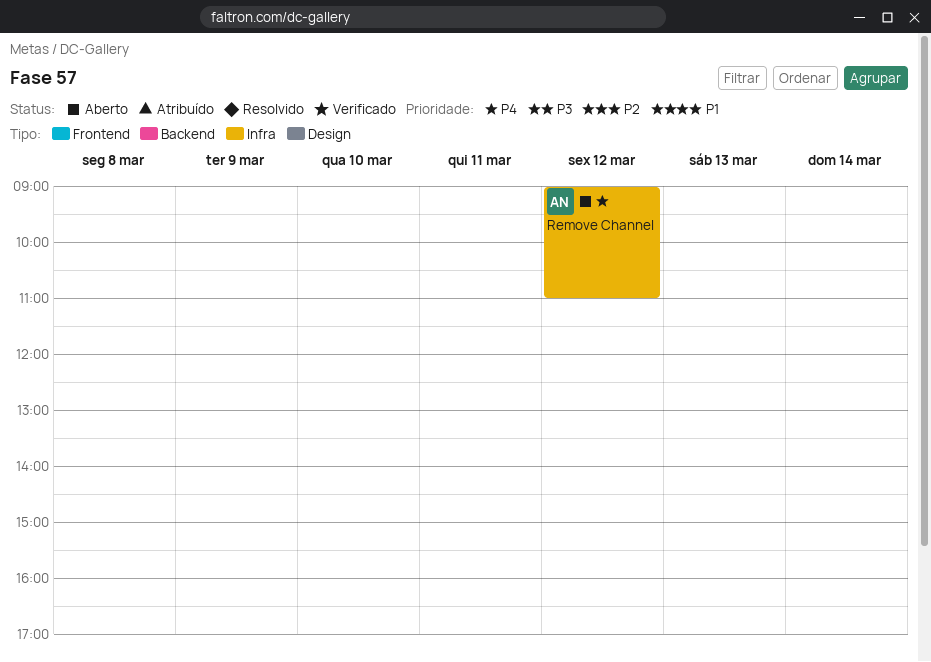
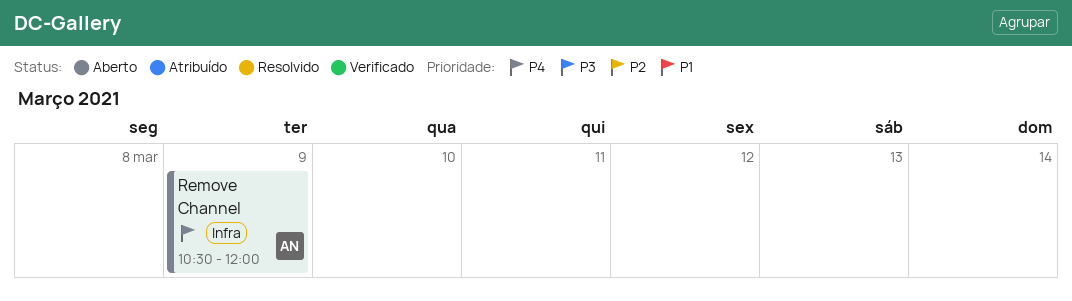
Remove Channel, day: Mar 12 -> Mar 9
Remove Channel, begins: 09:00 -> 10:30
Remove Channel, ends: 11:00 -> 12:00

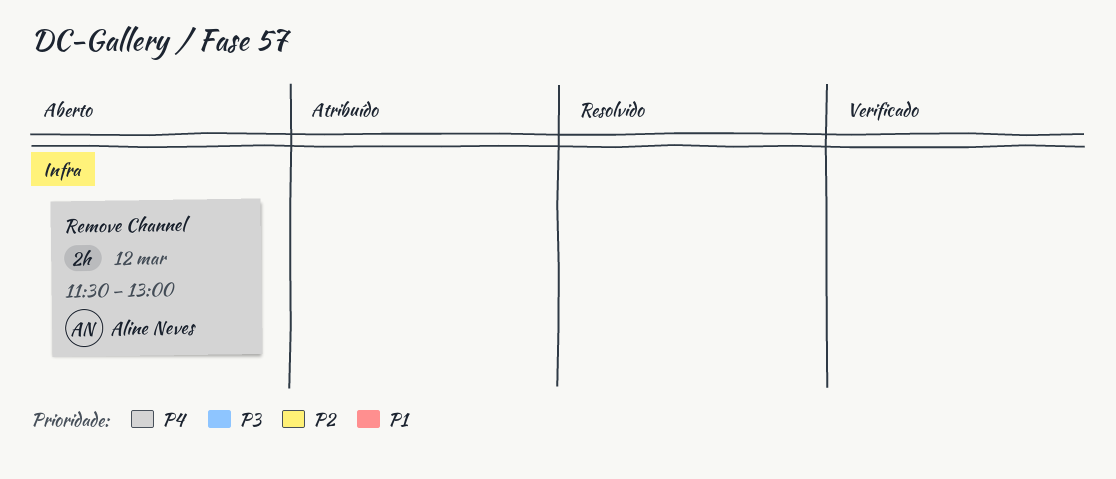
Remove Channel, day: Mar 9 -> Mar 12
Remove Channel, begins: 10:30 -> 11:30
Remove Channel, ends: 12:00 -> 13:00

